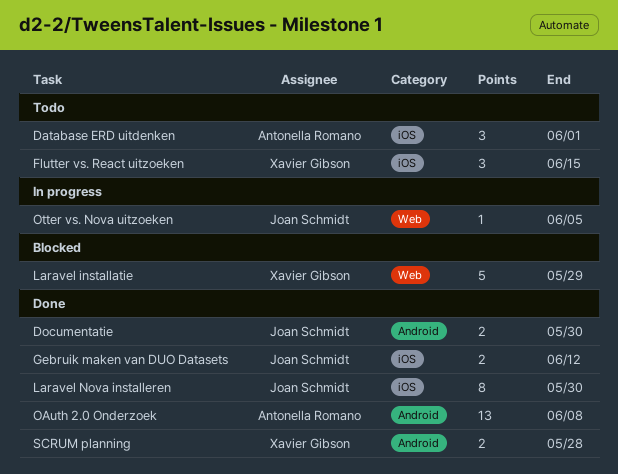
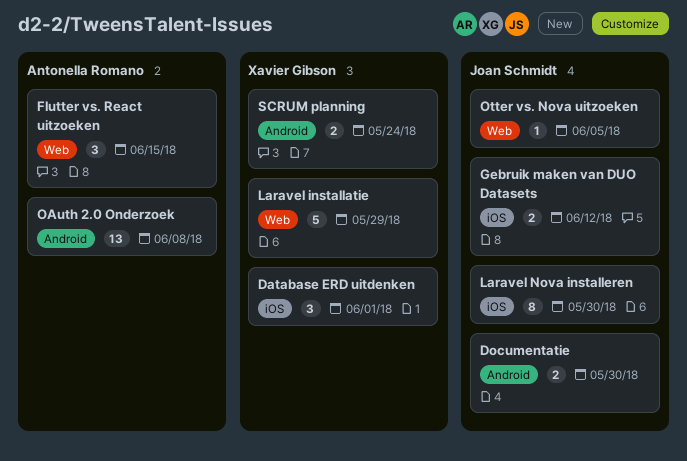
Database ERD uitdenken, owner: Antonella Romano -> Xavier Gibson
Flutter vs. React uitzoeken, owner: Xavier Gibson -> Antonella Romano
Flutter vs. React uitzoeken, label: iOS -> Web
SCRUM planning, due: May 28 -> May 24

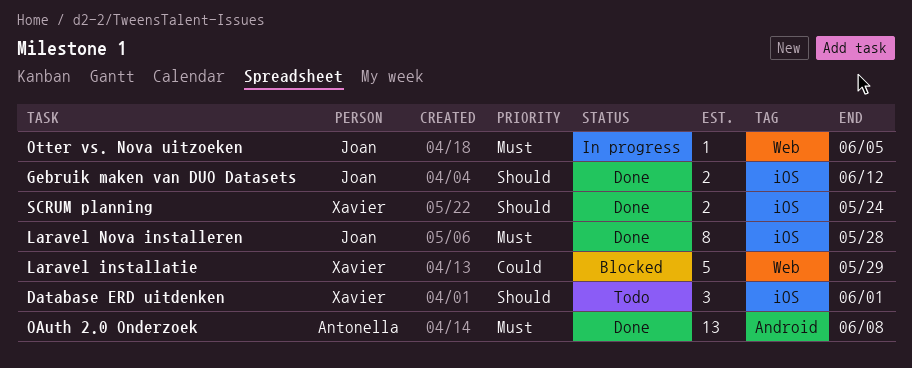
Documentatie: present -> none
Flutter vs. React uitzoeken: present -> none
Laravel Nova installeren, due: May 30 -> May 28
SCRUM planning, label: Android -> iOS

